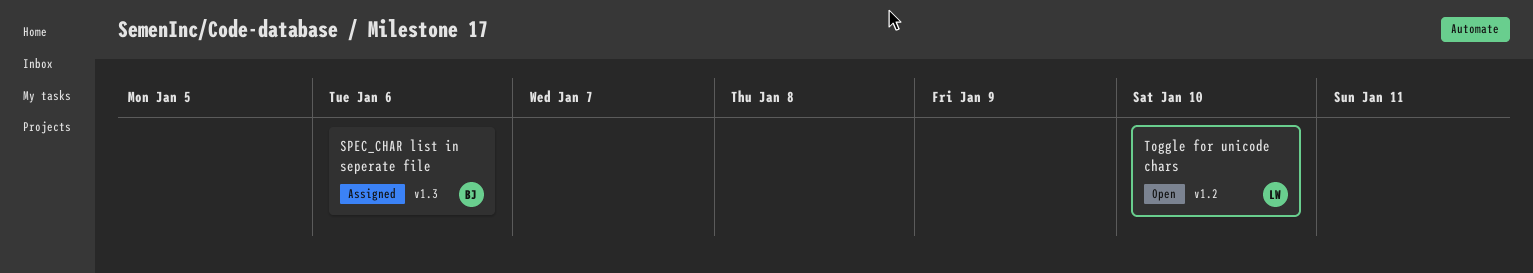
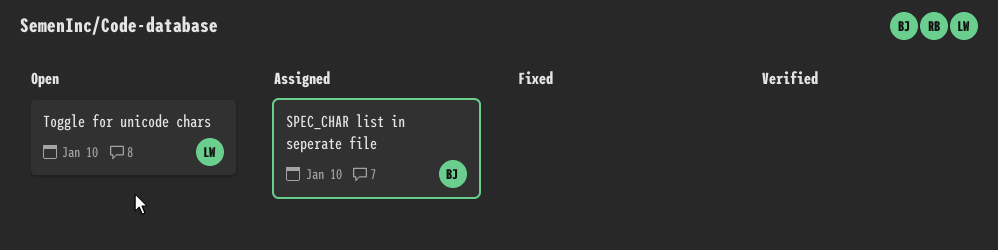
SPEC_CHAR list in seperate file, due: Jan 6 -> Jan 10

